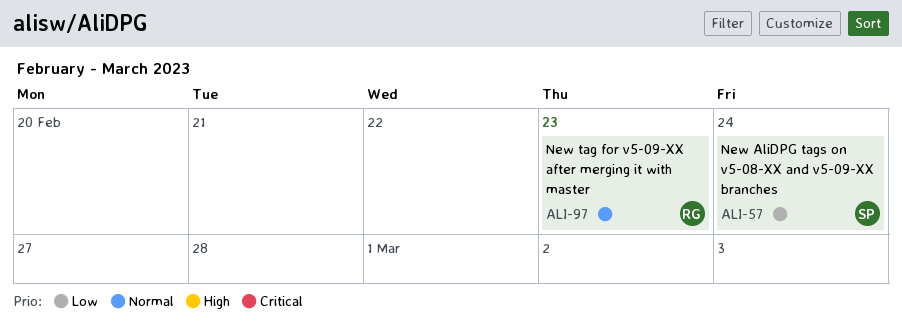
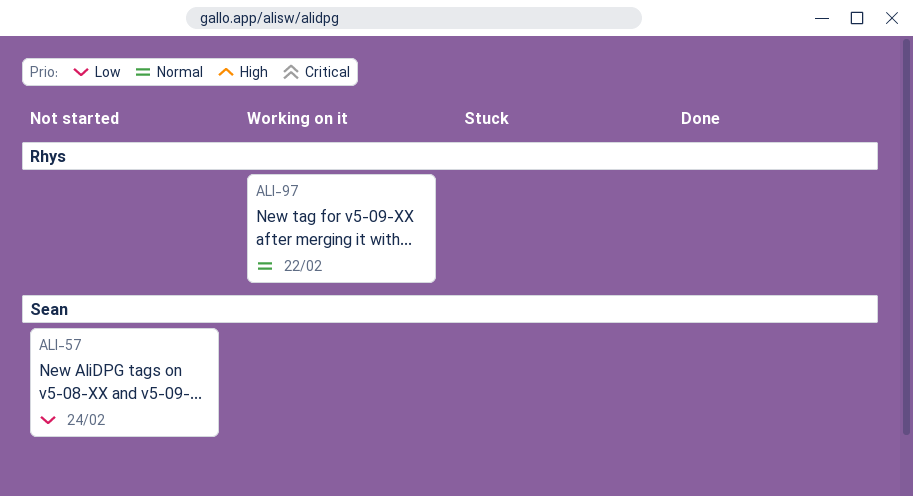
ALI-97, due: Feb 23 -> Feb 22

